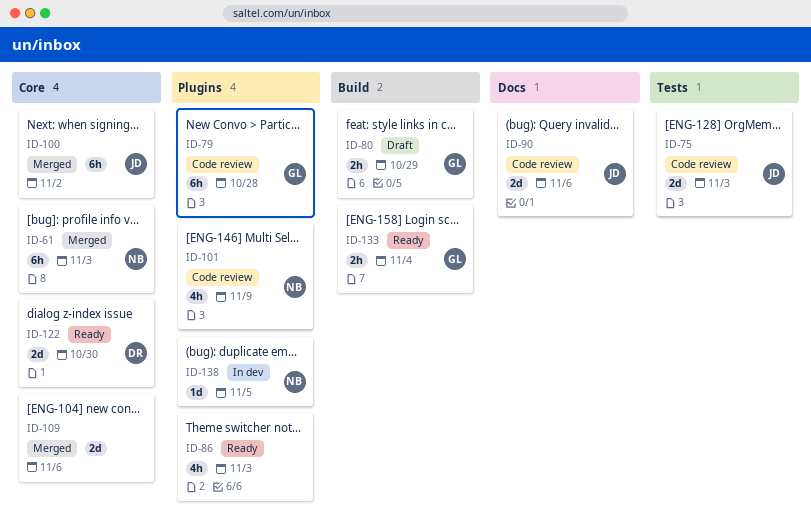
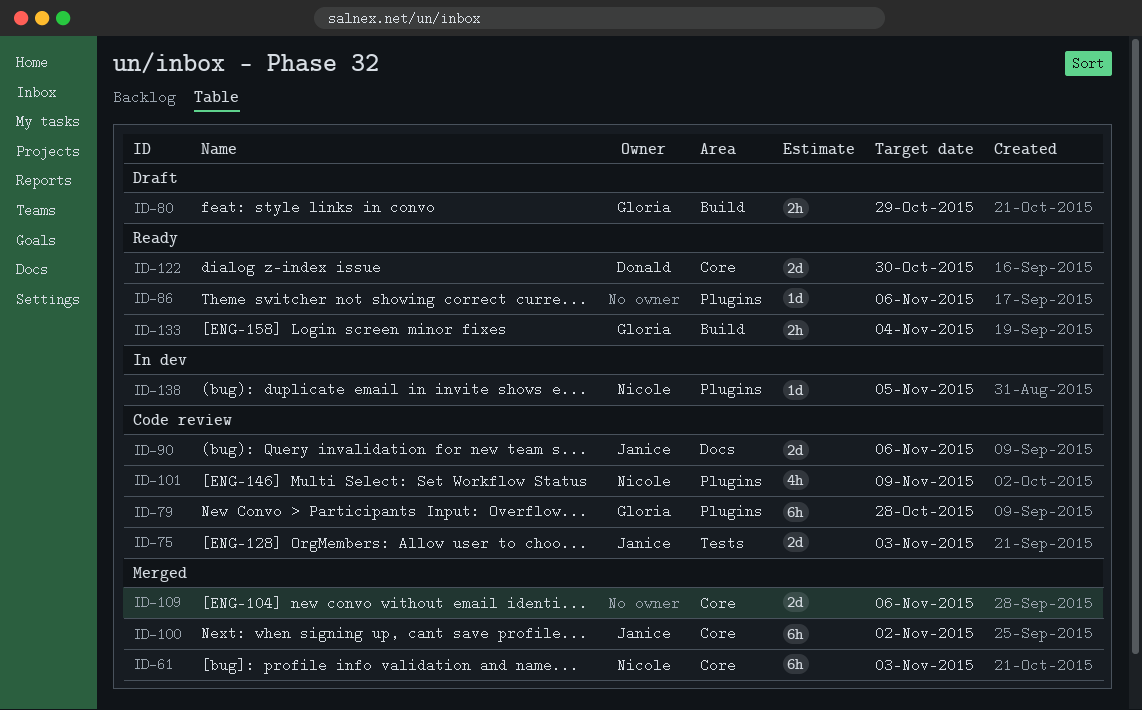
ID-86, estimate: 4h -> 1d
ID-86, due: Nov 3 -> Nov 6

